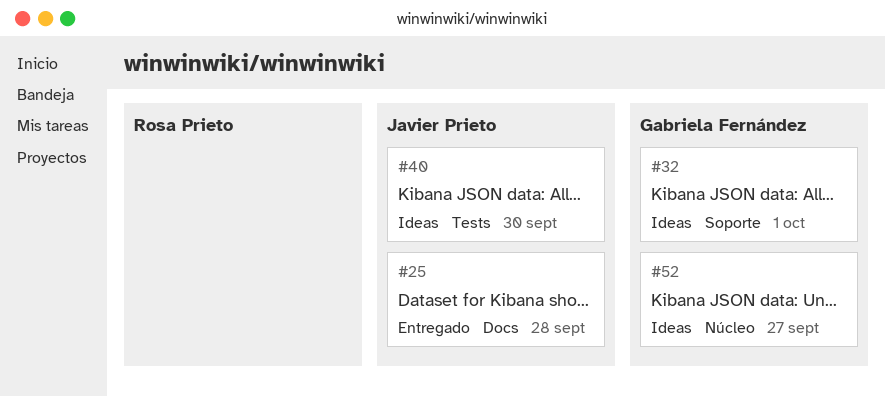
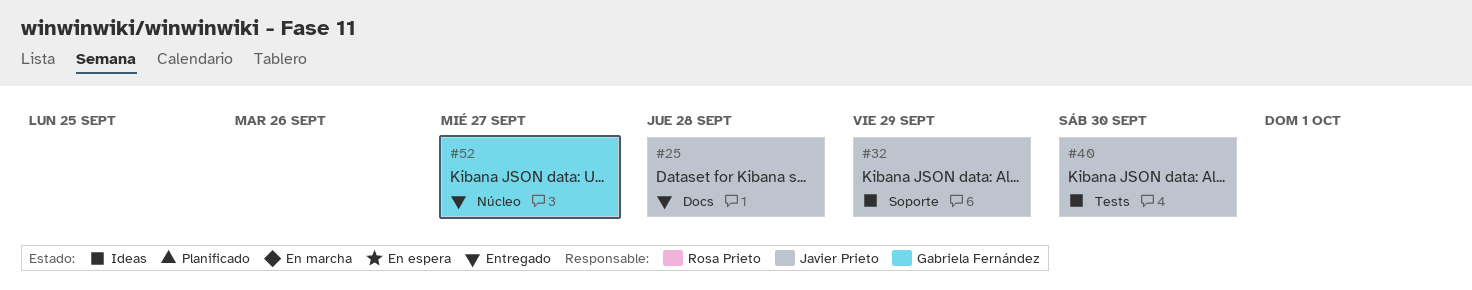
#32, owner: Gabriela Fernández -> Javier Prieto
#32, due: Oct 1 -> Sep 29
#52, status: Ideas -> Entregado

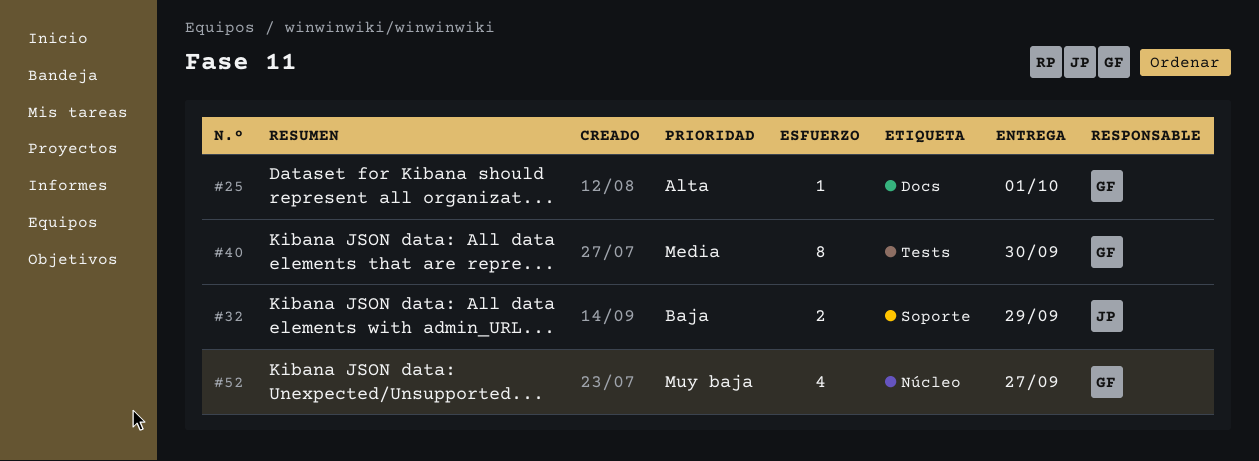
#25, owner: Javier Prieto -> Gabriela Fernández
#25, due: Sep 28 -> Oct 1
#40, owner: Javier Prieto -> Gabriela Fernández

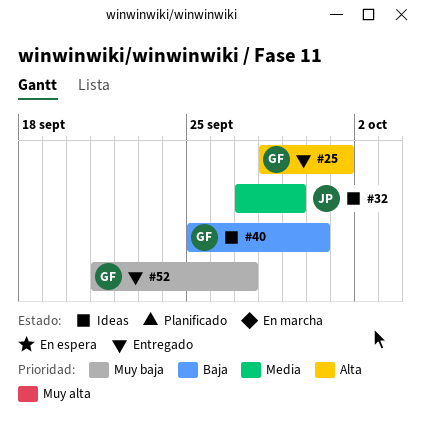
#32, priority: Baja -> Media
#40, priority: Media -> Baja

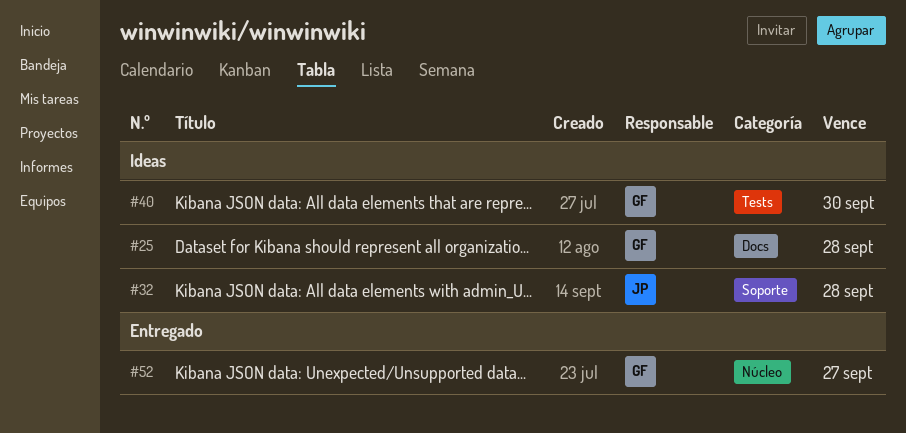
#25, status: Entregado -> Ideas
#25, due: Oct 1 -> Sep 28
#32, due: Sep 29 -> Sep 28

